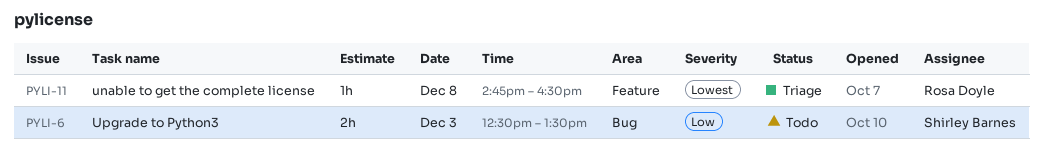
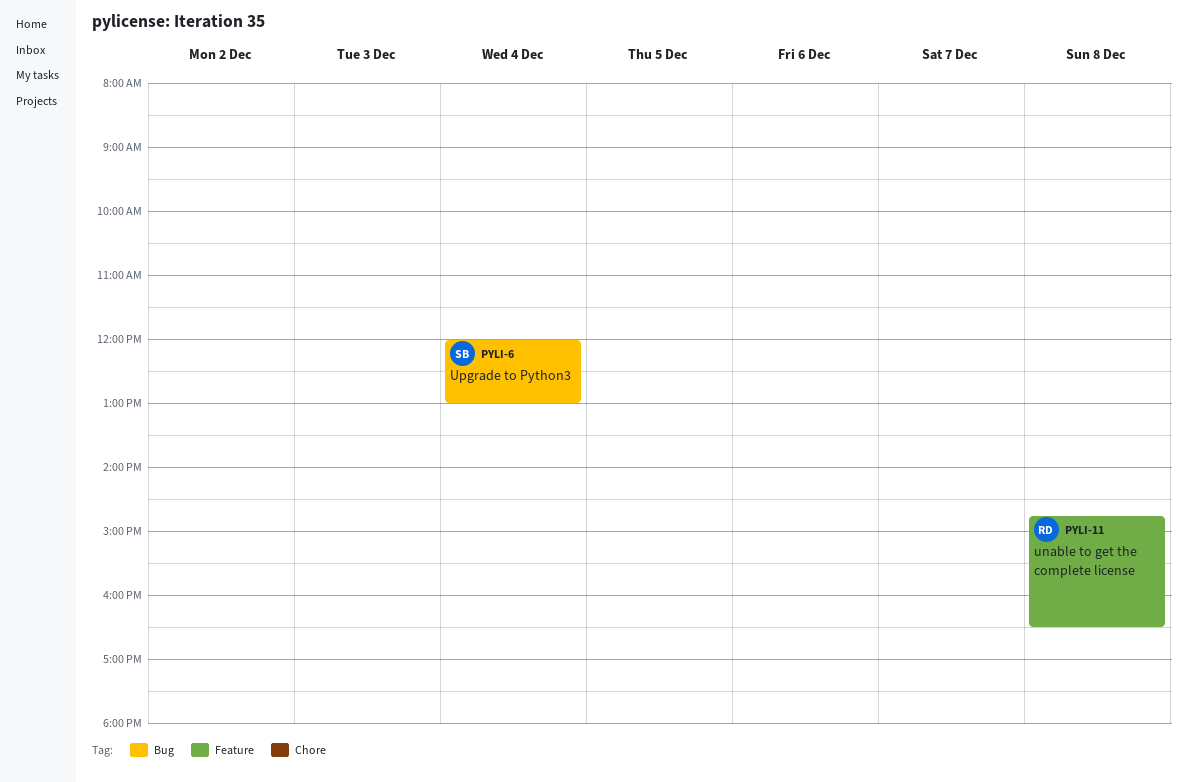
PYLI-6, day: Dec 3 -> Dec 4
PYLI-6, begins: 12:30 -> 12:00
PYLI-6, ends: 13:30 -> 13:00

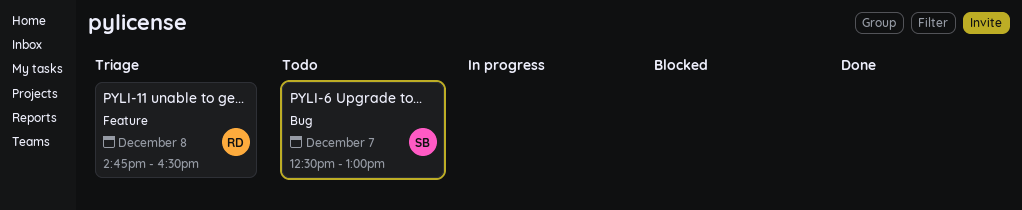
PYLI-6, day: Dec 4 -> Dec 7
PYLI-6, begins: 12:00 -> 12:30

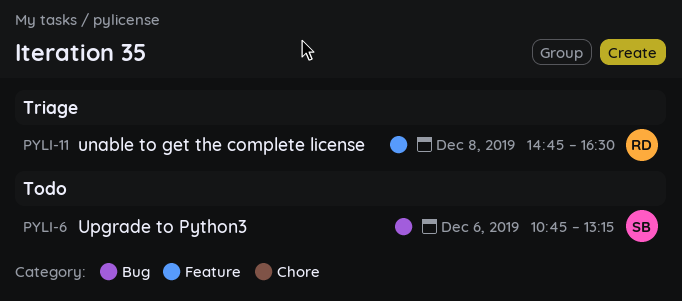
PYLI-6, day: Dec 7 -> Dec 6
PYLI-6, begins: 12:30 -> 10:45
PYLI-6, ends: 13:00 -> 13:15

